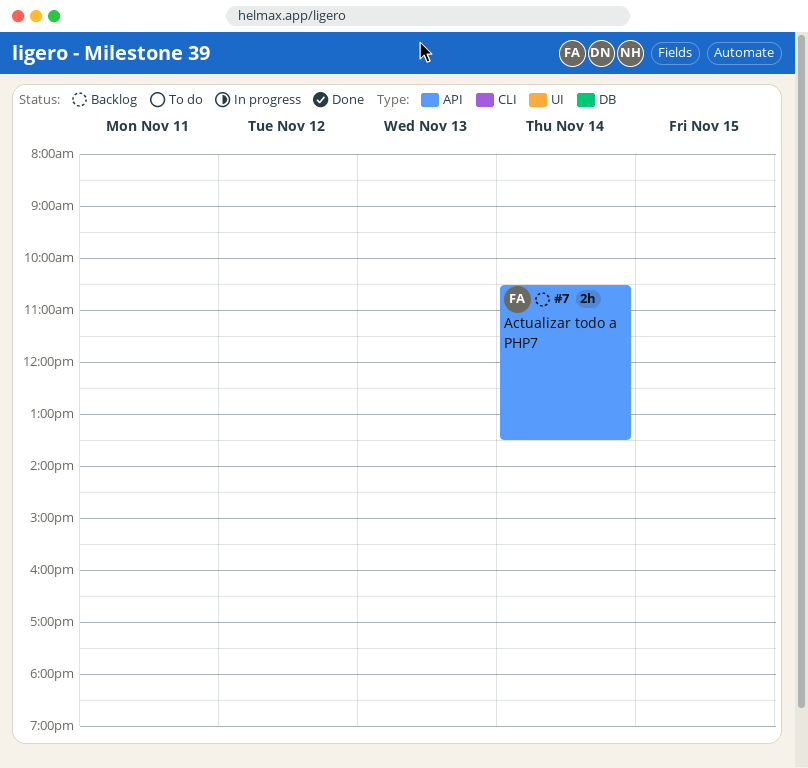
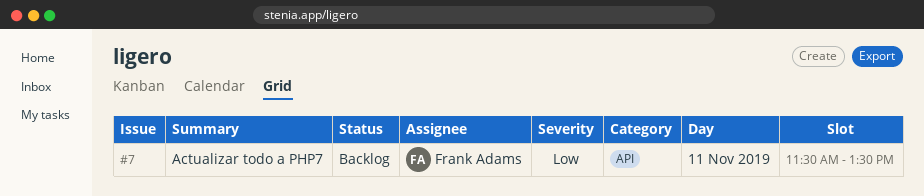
#7, day: Nov 14 -> Nov 11
#7, begins: 10:30 -> 11:30

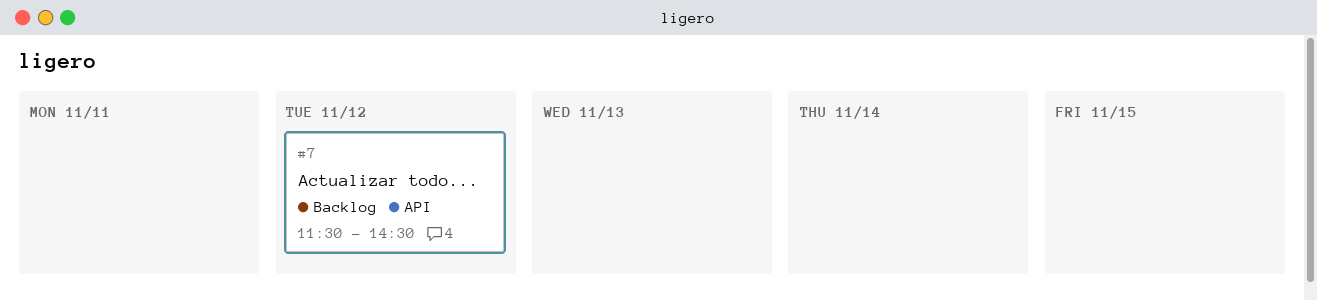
#7, day: Nov 11 -> Nov 12
#7, ends: 13:30 -> 14:30

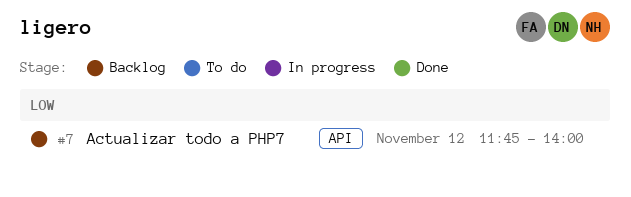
#7, begins: 11:30 -> 11:45
#7, ends: 14:30 -> 14:00

